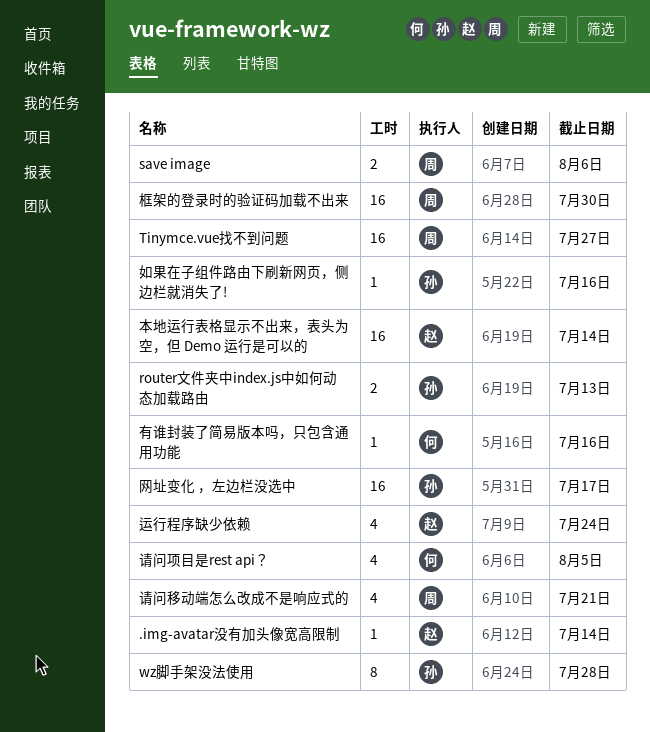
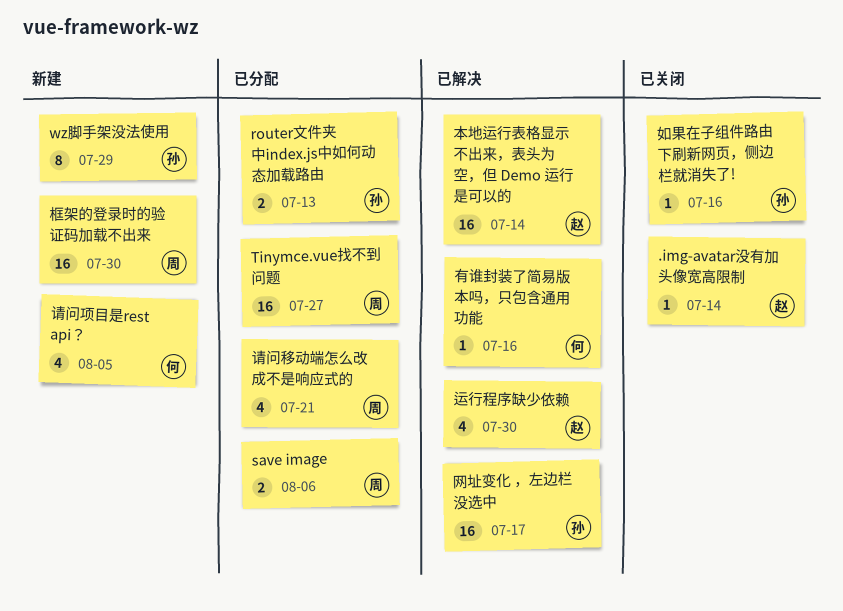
wz脚手架没法使用, due: Jul 28 -> Jul 29
运行程序缺少依赖, due: Jul 24 -> Jul 30

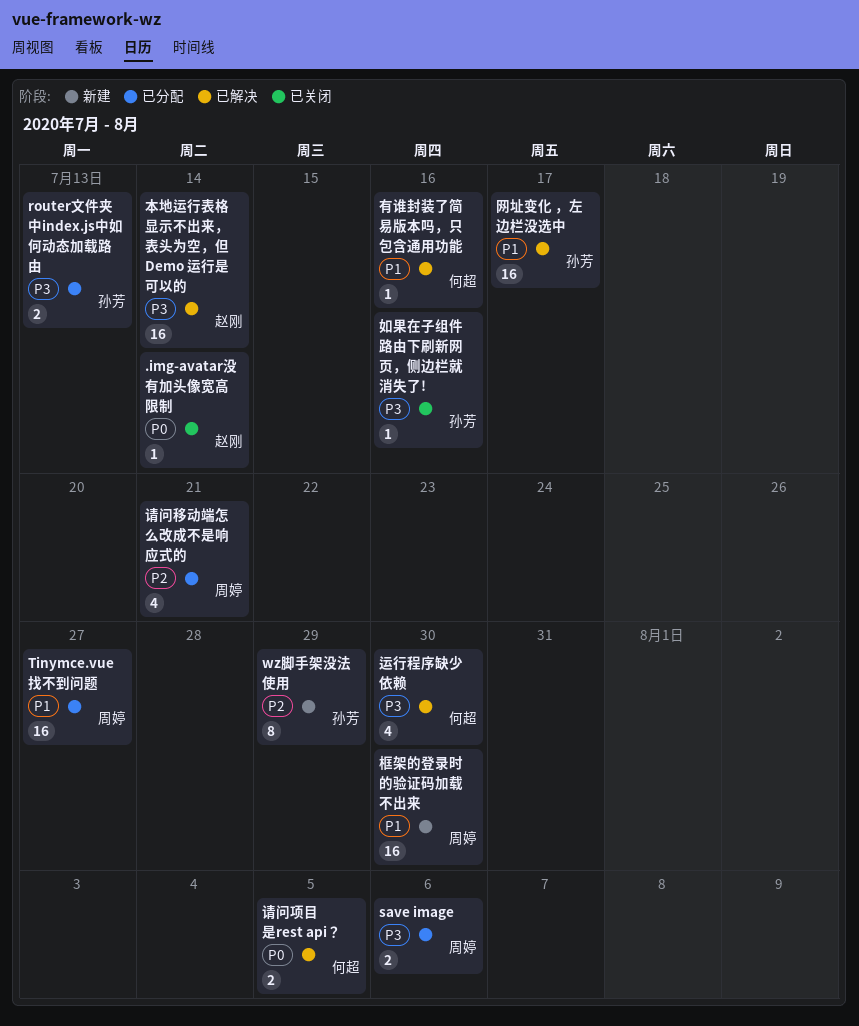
请问项目是rest api？, status: 新建 -> 已解决
请问项目是rest api？, estimate: 4 -> 2
运行程序缺少依赖, owner: 赵刚 -> 何超

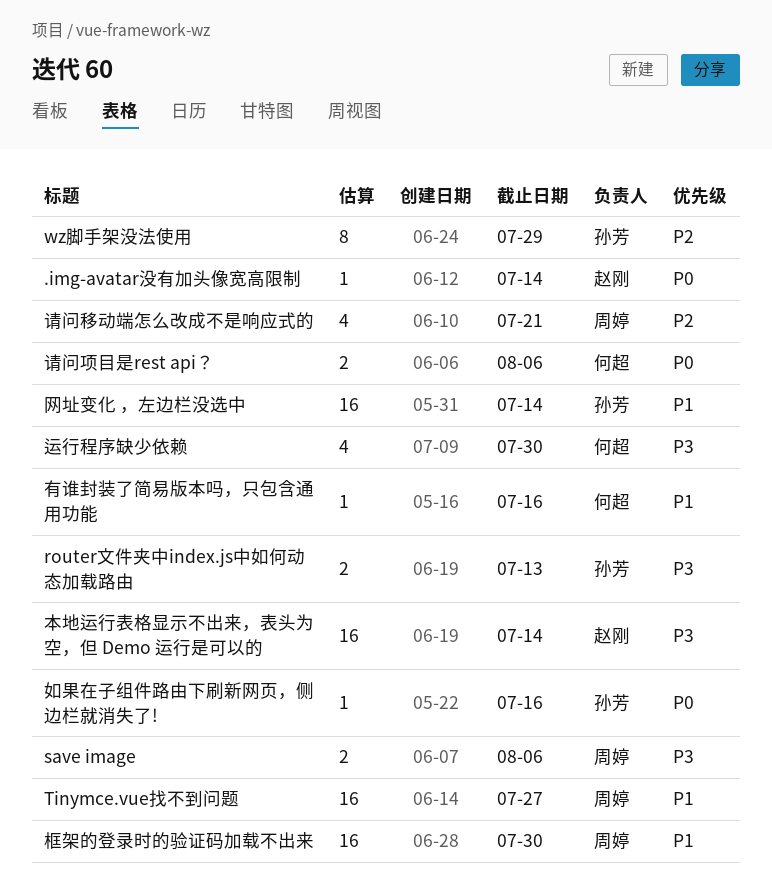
如果在子组件路由下刷新网页，侧边栏就消失了!, priority: P3 -> P0
网址变化 ，左边栏没选中, due: Jul 17 -> Jul 14
请问项目是rest api？, due: Aug 5 -> Aug 6

